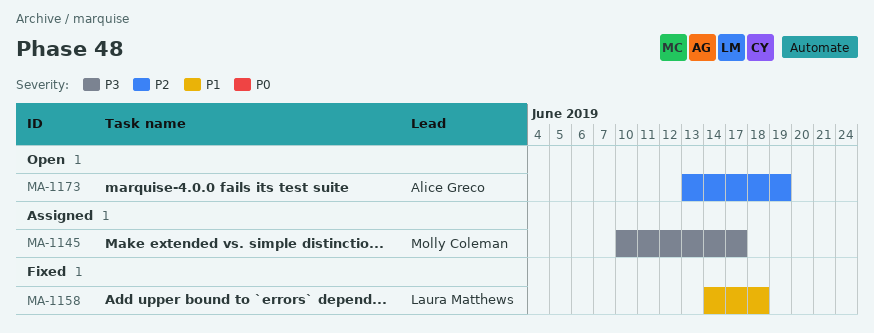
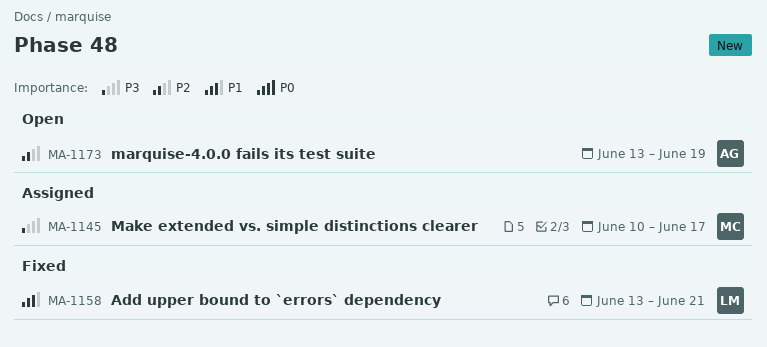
MA-1158, start: Jun 14 -> Jun 13
MA-1158, due: Jun 18 -> Jun 21

